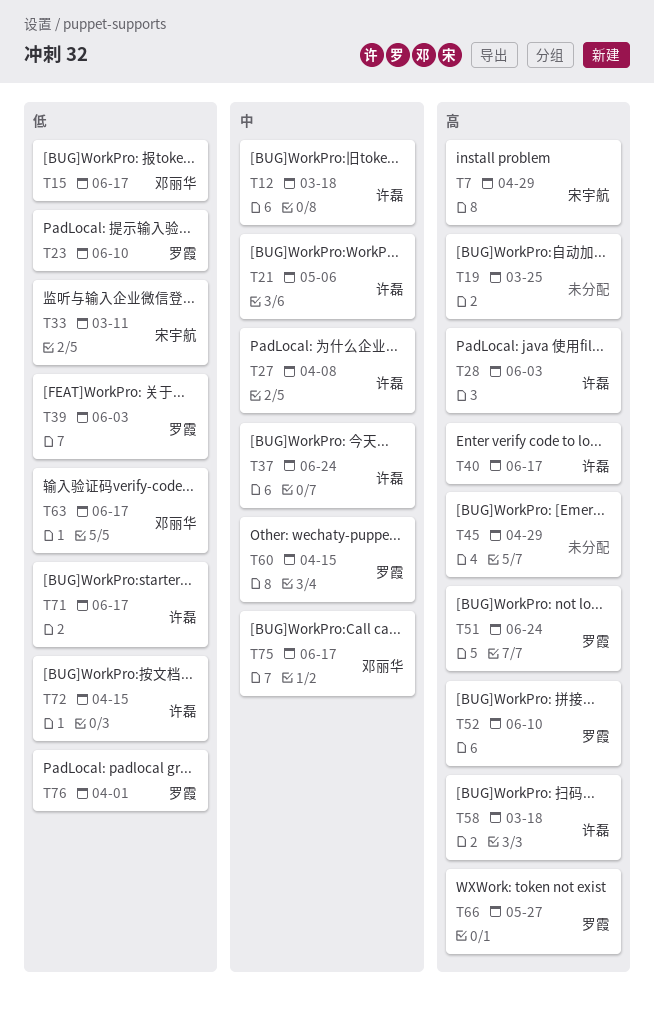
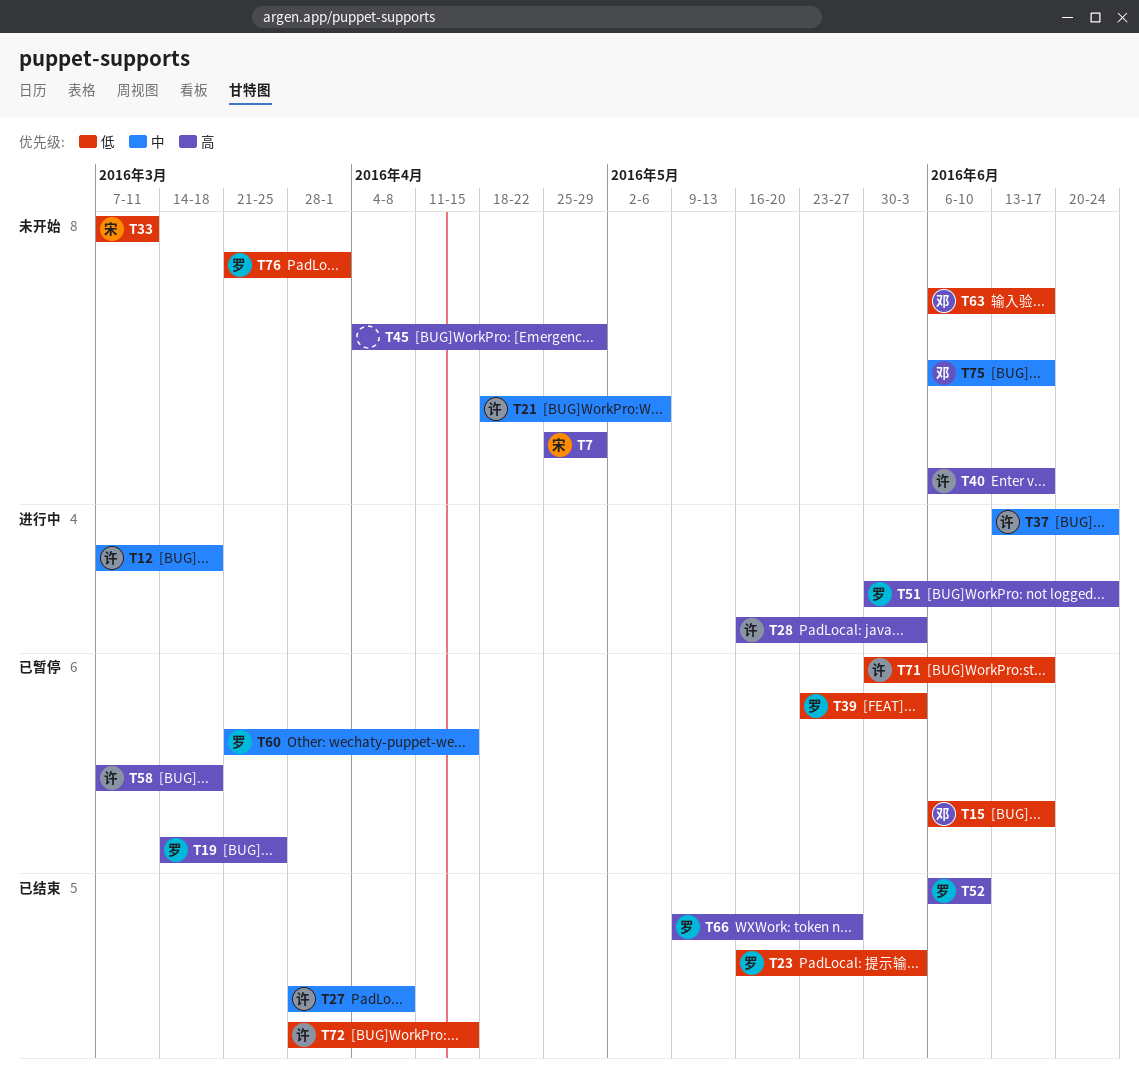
T19, owner: none -> 罗霞
T23, due: Jun 10 -> Jun 3

